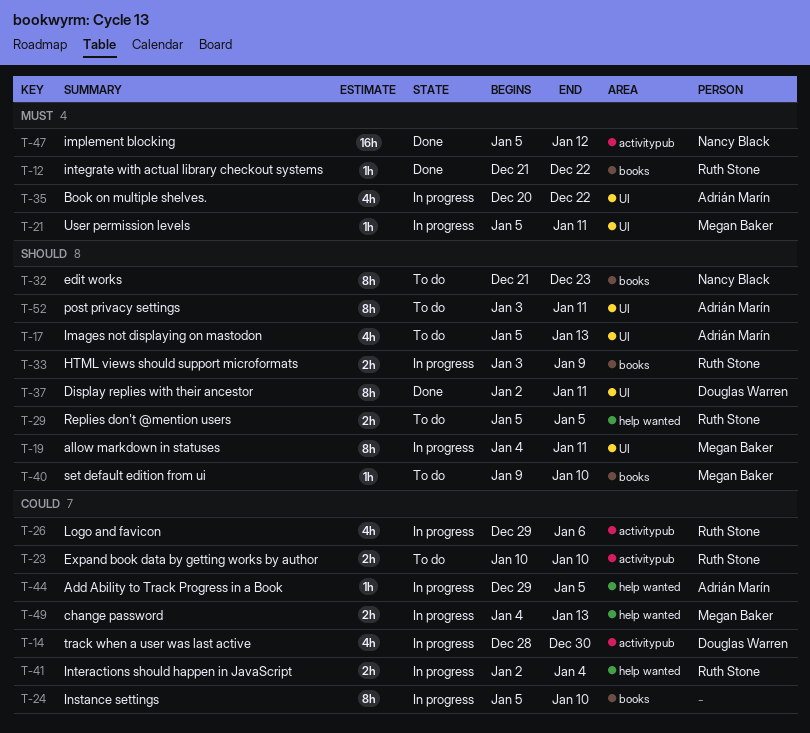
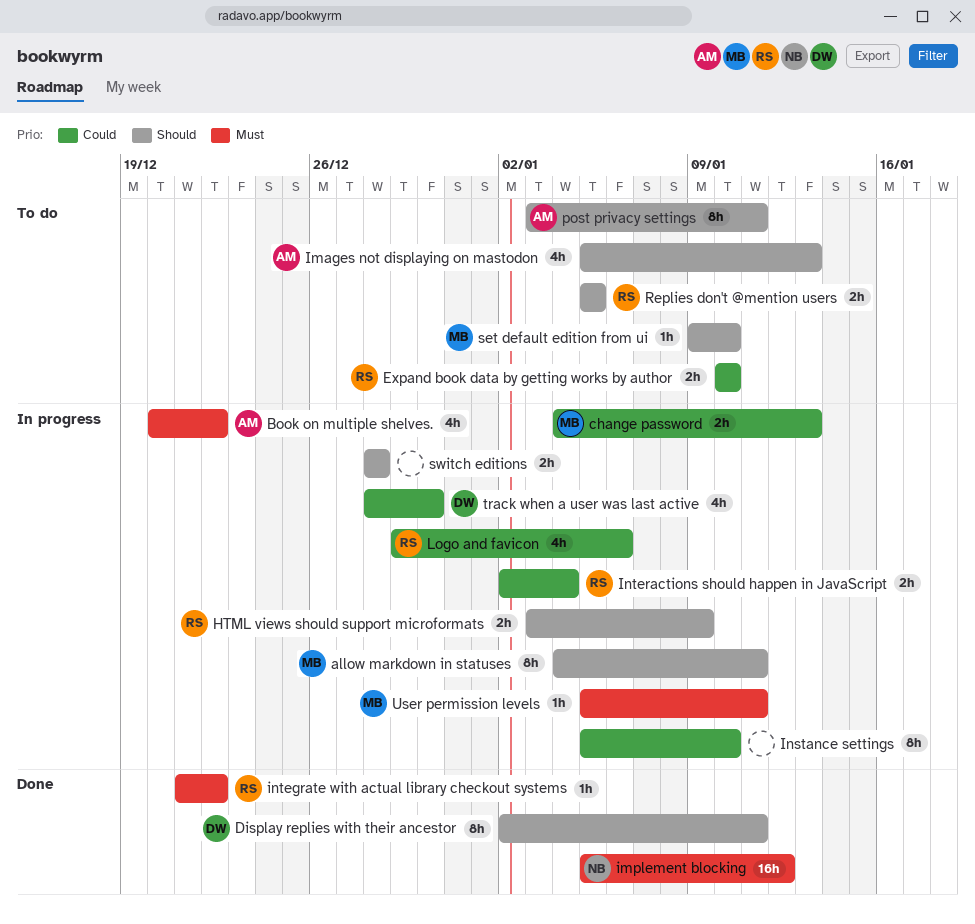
Add Ability to Track Progress in a Book: present -> none
edit works: present -> none
switch editions: none -> present

